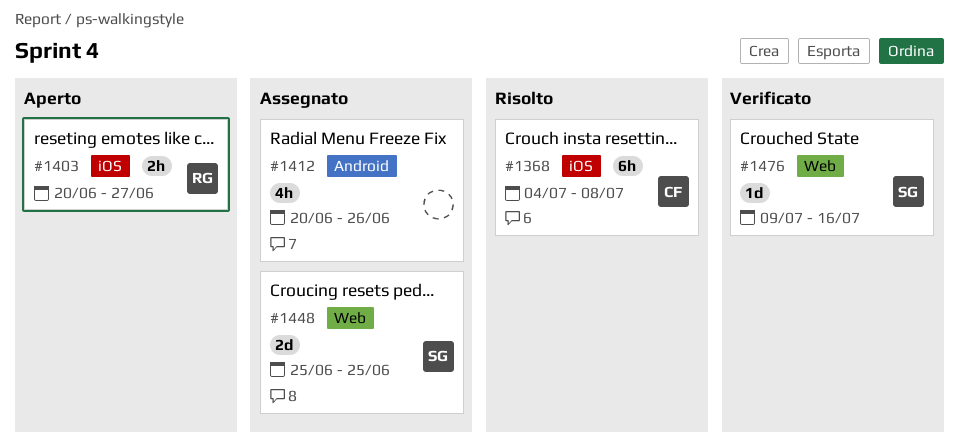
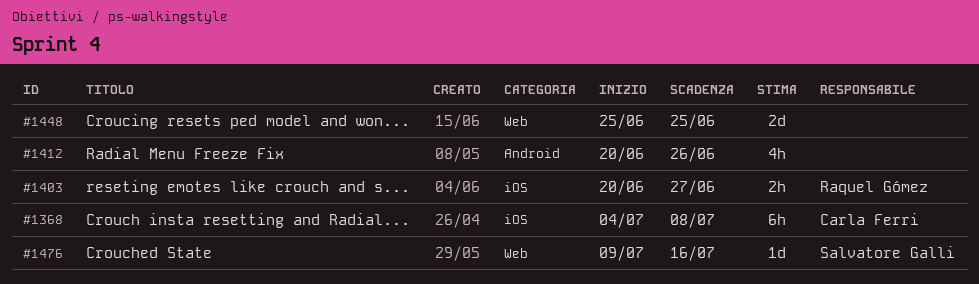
#1448, owner: Salvatore Galli -> none

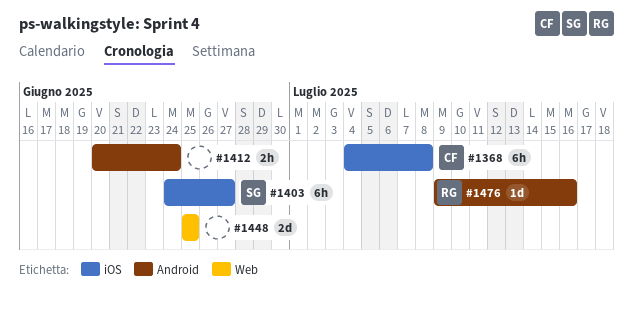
#1403, owner: Raquel Gómez -> Salvatore Galli
#1403, estimate: 2h -> 6h
#1403, start: Jun 20 -> Jun 24
#1412, estimate: 4h -> 2h
#1412, due: Jun 26 -> Jun 24
#1476, owner: Salvatore Galli -> Raquel Gómez
#1476, label: Web -> Android

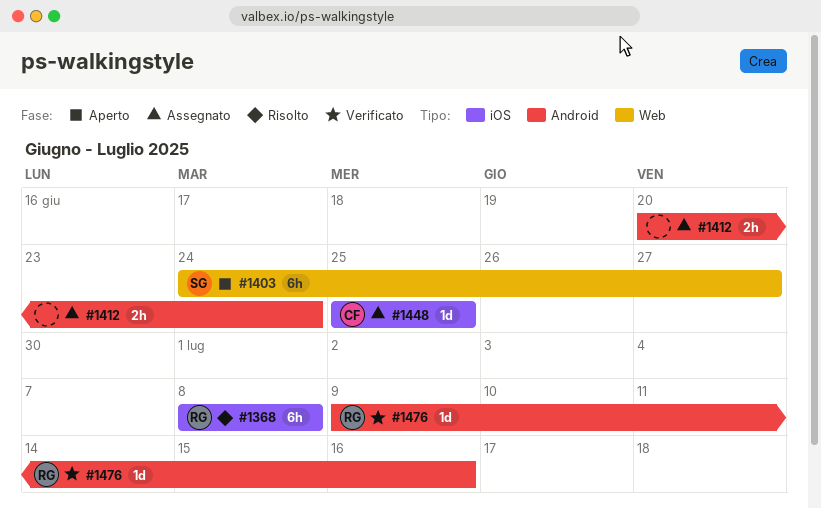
#1368, owner: CF -> RG
#1368, start: Jul 4 -> Jul 8
#1403, label: iOS -> Web
#1448, owner: none -> CF
#1448, label: Web -> iOS
#1448, estimate: 2d -> 1d

